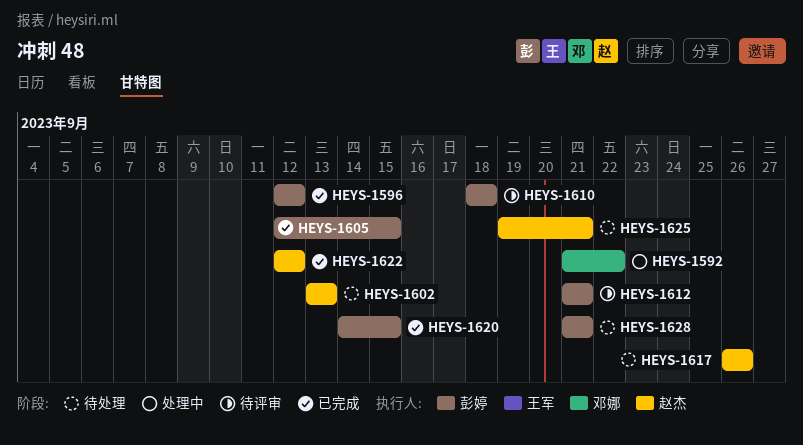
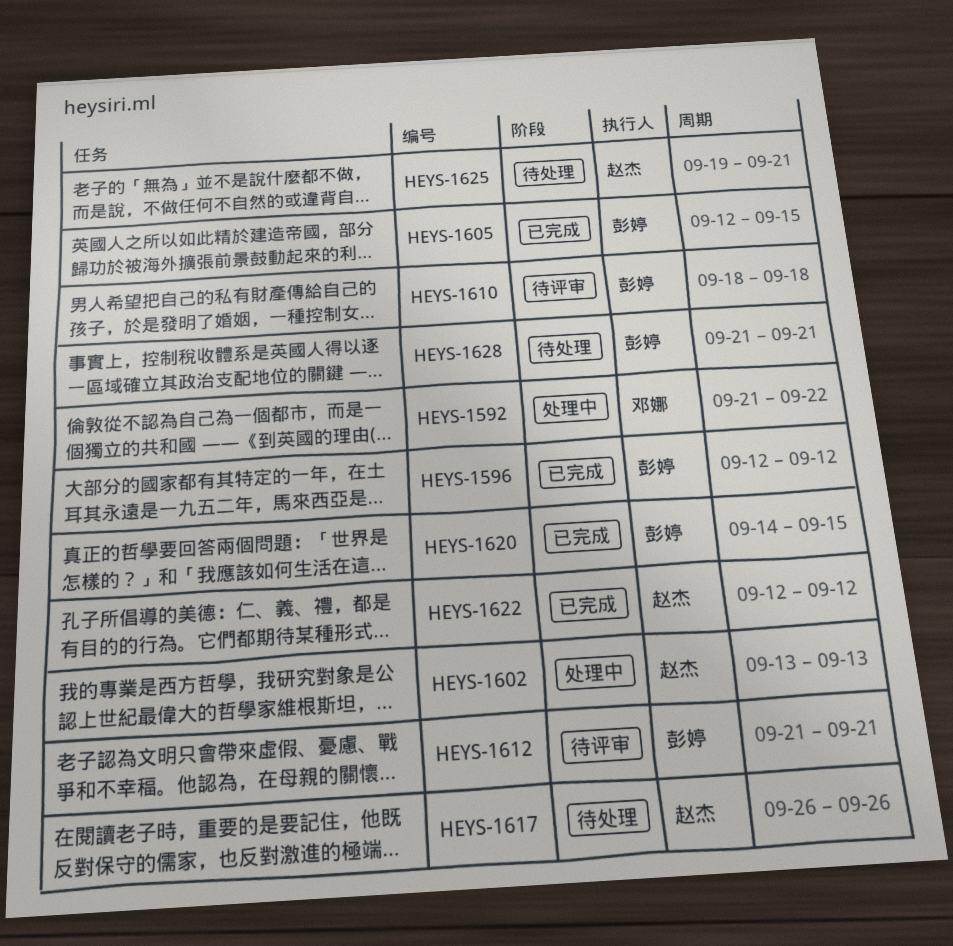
HEYS-1602, status: 待处理 -> 处理中

